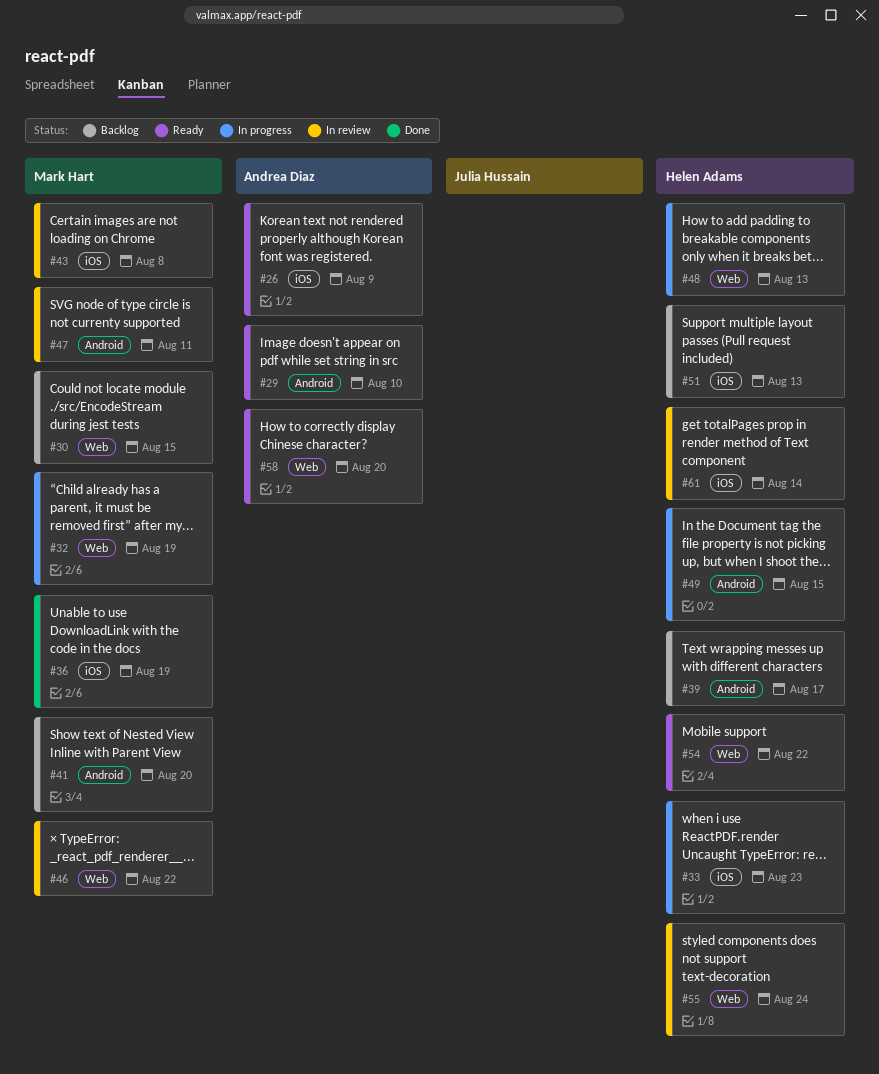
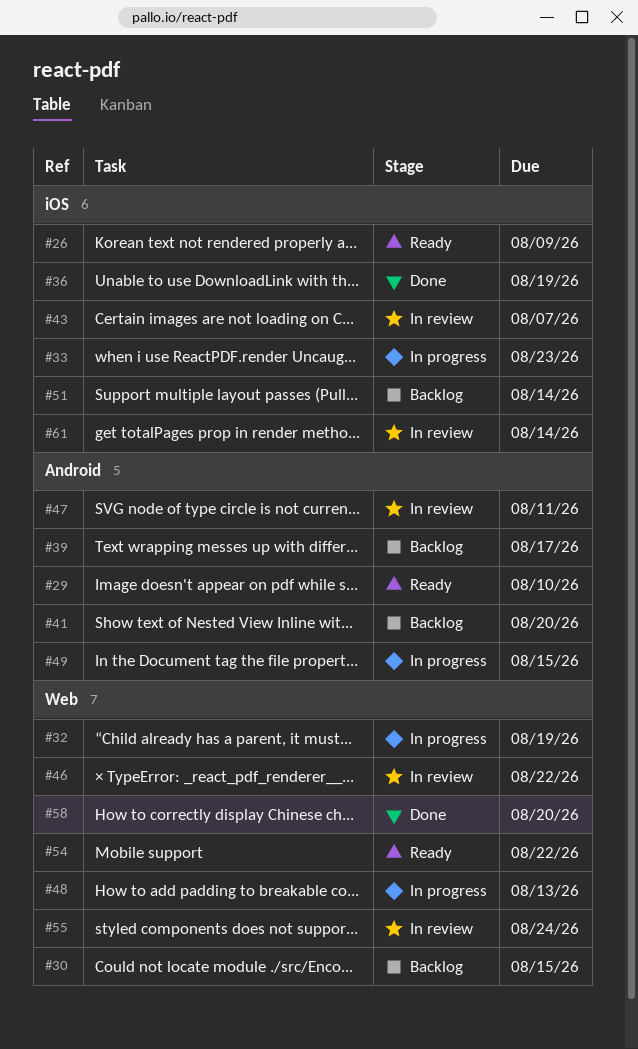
#43, due: Aug 8 -> Aug 7
#51, due: Aug 13 -> Aug 14
#58, status: Ready -> Done

